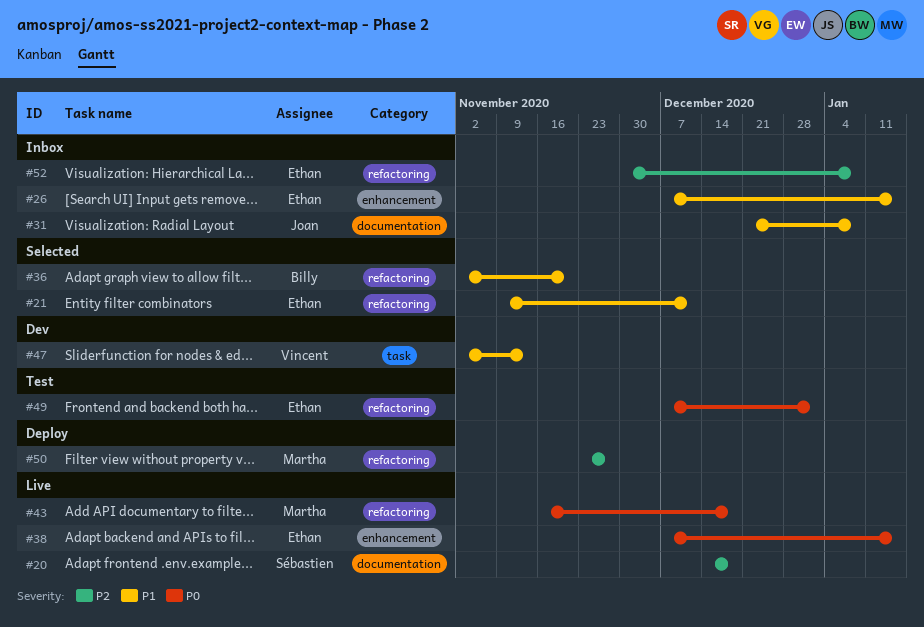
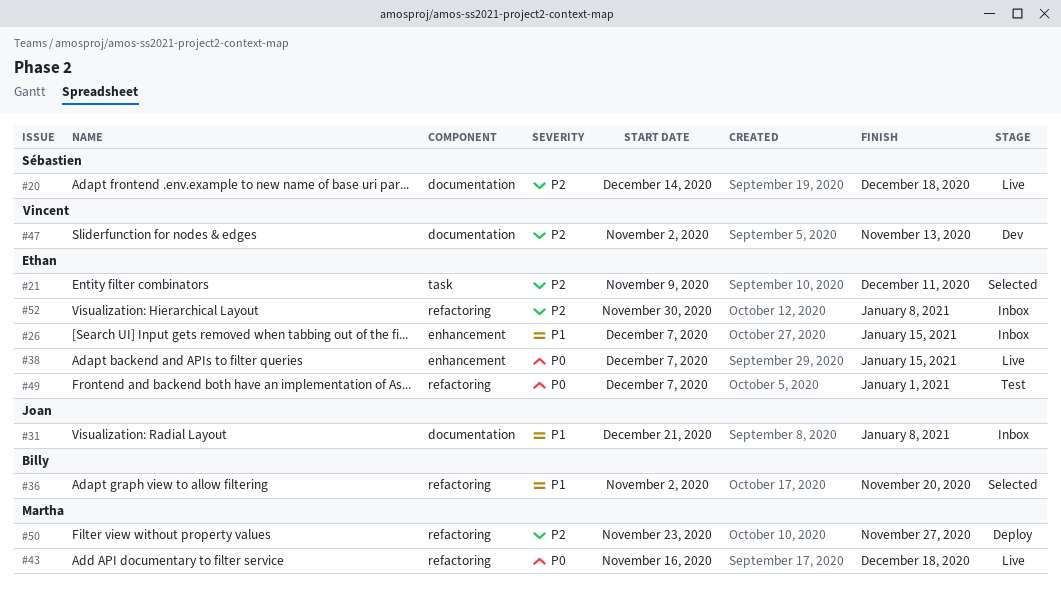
#21, priority: P1 -> P2
#21, label: refactoring -> task
#47, priority: P1 -> P2
#47, label: task -> documentation

